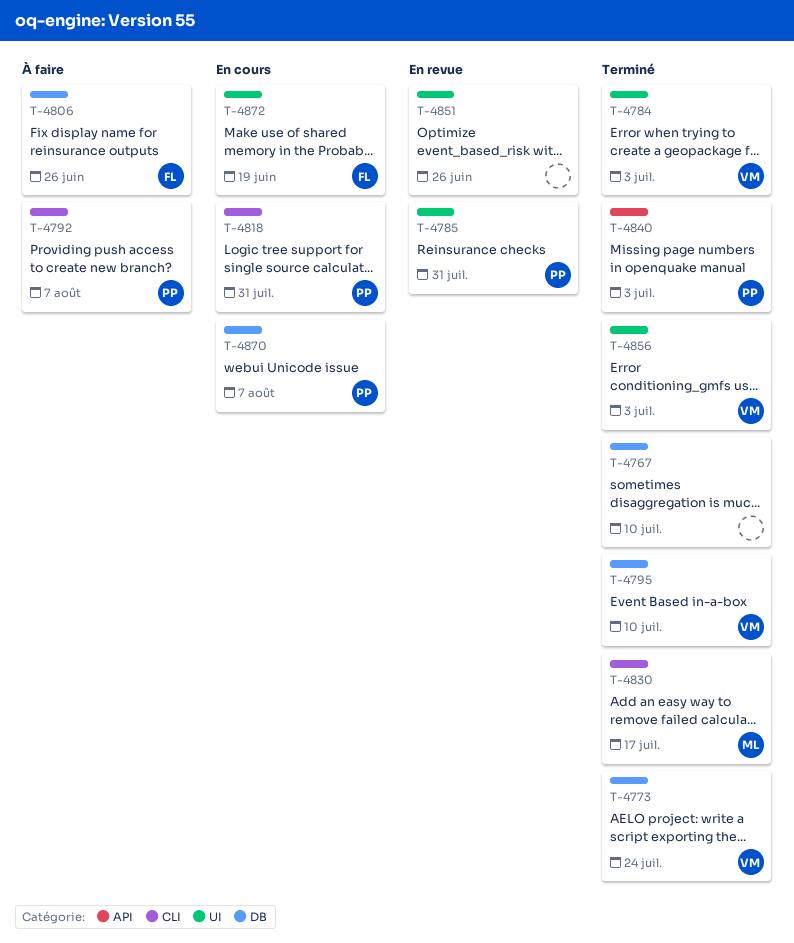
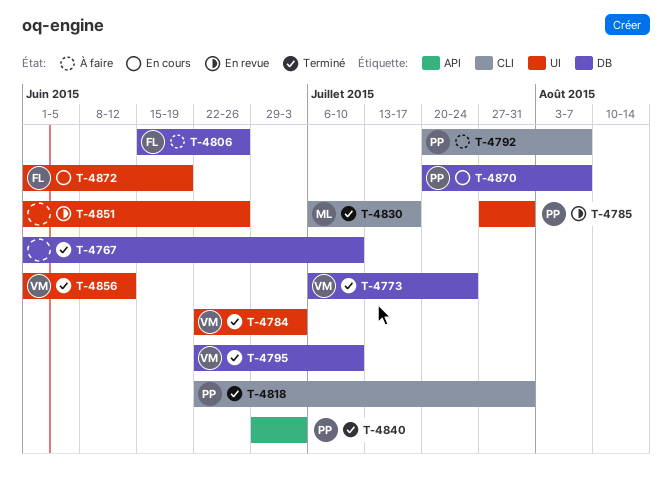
T-4818, status: En cours -> Terminé
T-4856, due: Jul 3 -> Jun 12

